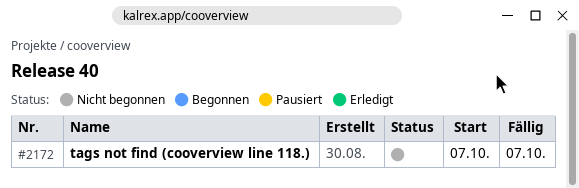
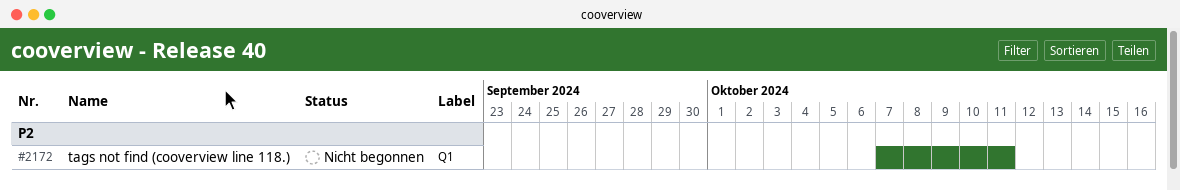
#2172, due: Oct 7 -> Oct 11

